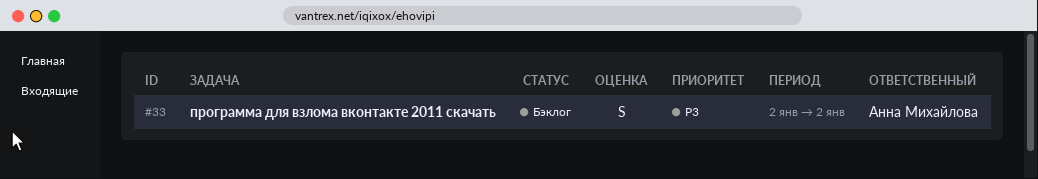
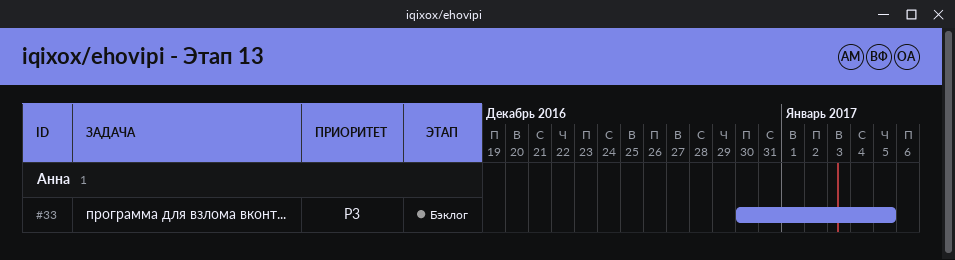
#33, start: Jan 2 -> Dec 30
#33, due: Jan 2 -> Jan 5

